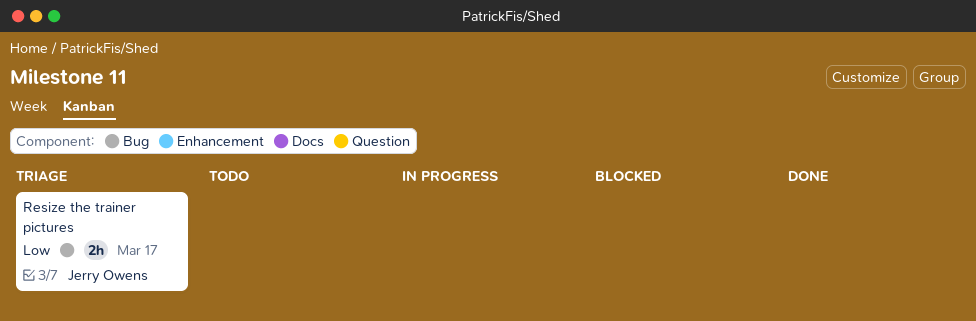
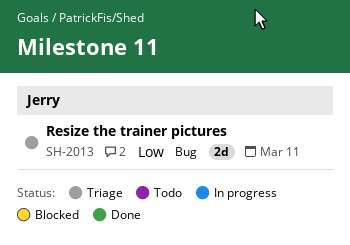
Resize the trainer pictures, estimate: 2h -> 2d
Resize the trainer pictures, due: Mar 17 -> Mar 11

